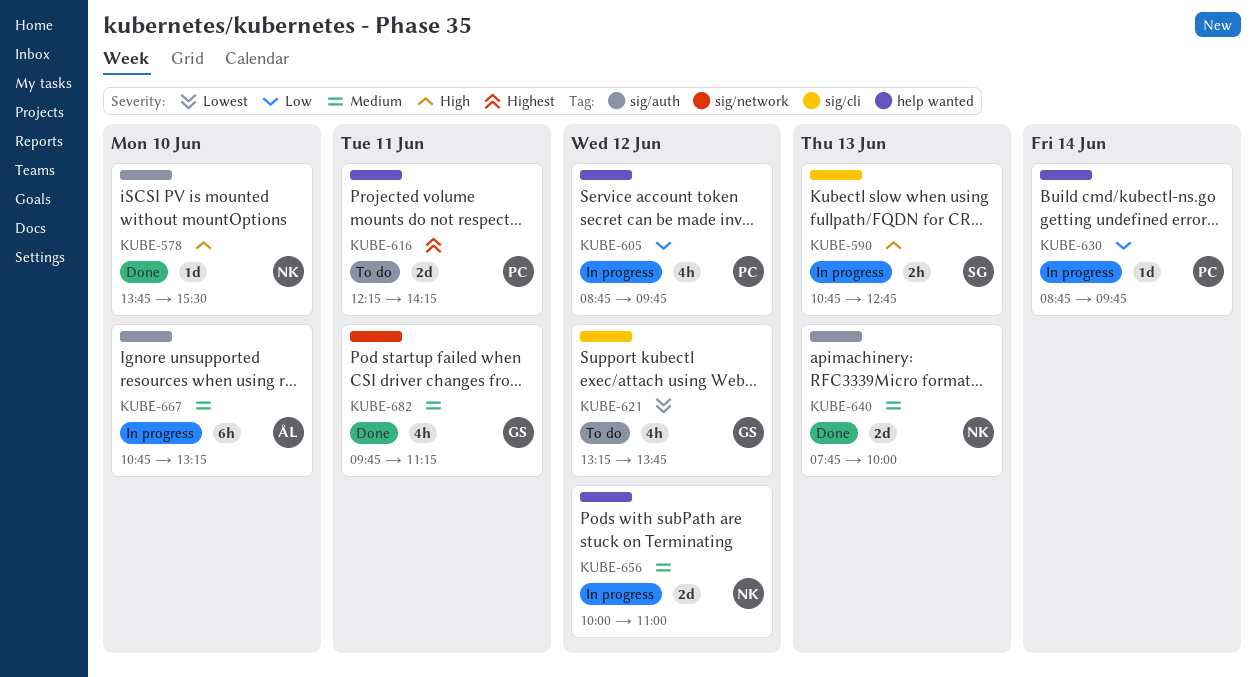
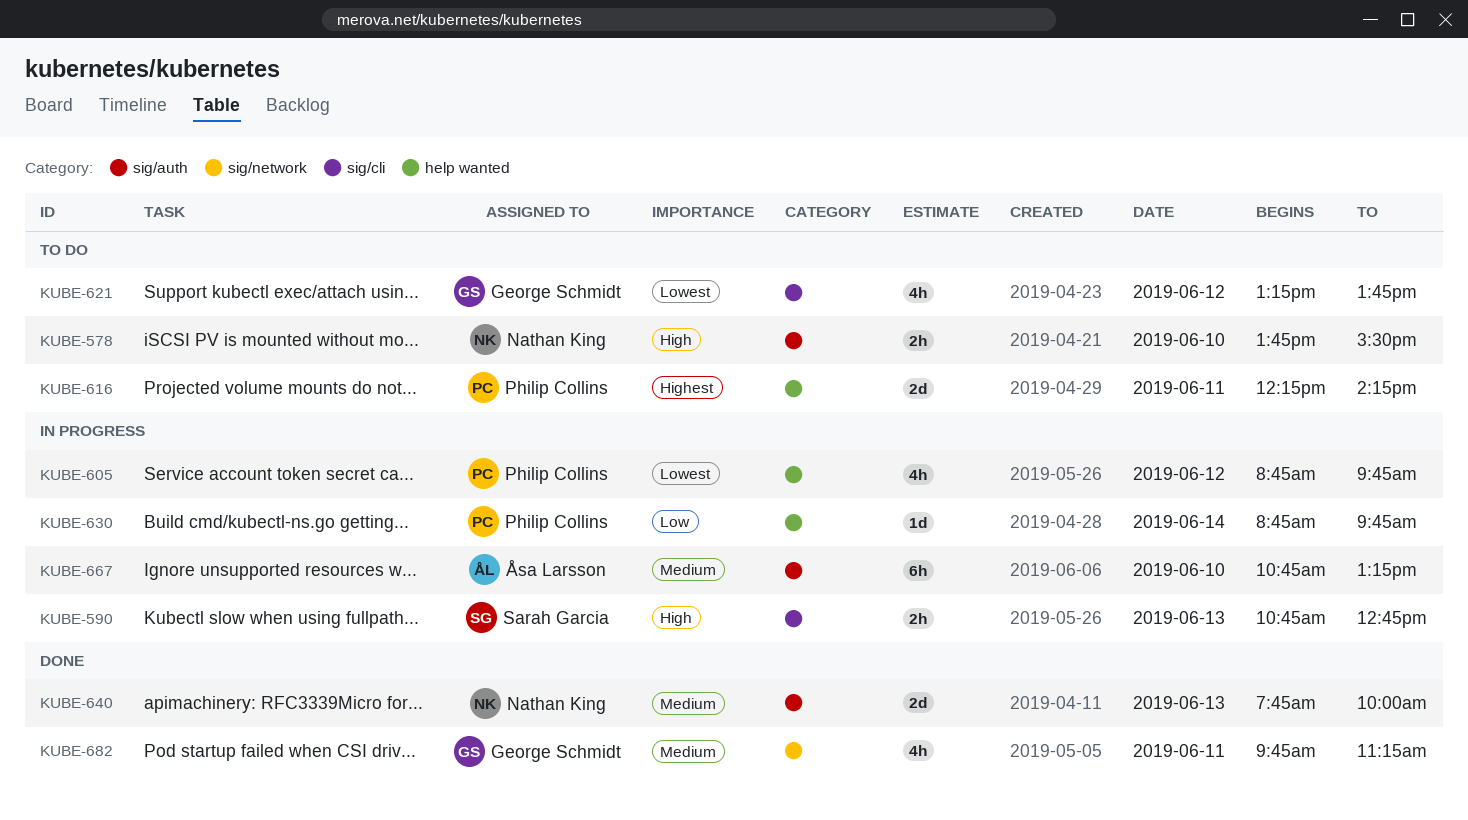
KUBE-578, status: Done -> To do
KUBE-578, estimate: 1d -> 2h
KUBE-605, priority: Low -> Lowest
KUBE-656: present -> none

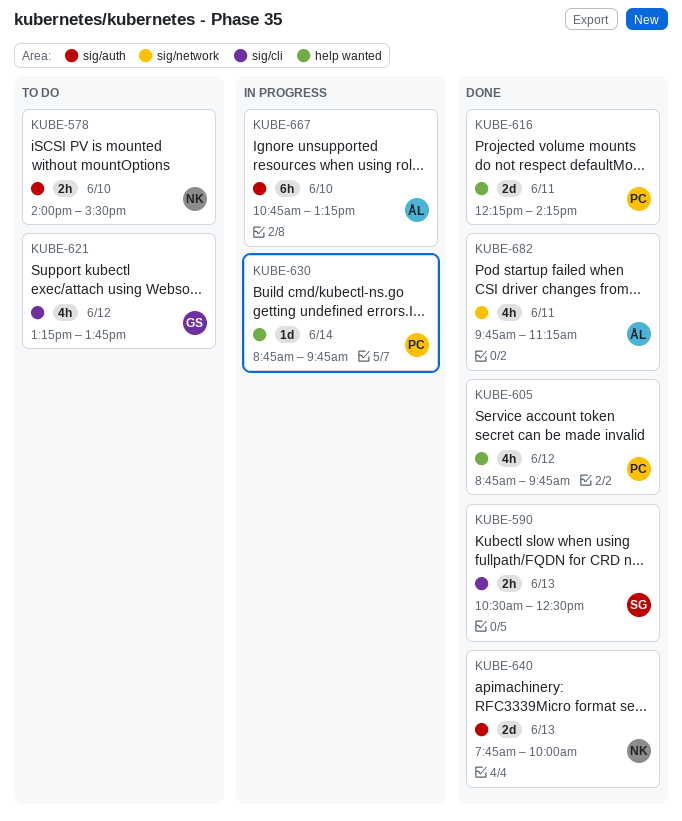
KUBE-578, begins: 13:45 -> 14:00
KUBE-590, status: In progress -> Done
KUBE-590, begins: 10:45 -> 10:30
KUBE-590, ends: 12:45 -> 12:30
KUBE-605, status: In progress -> Done
KUBE-616, status: To do -> Done
KUBE-682, owner: George Schmidt -> Åsa Larsson

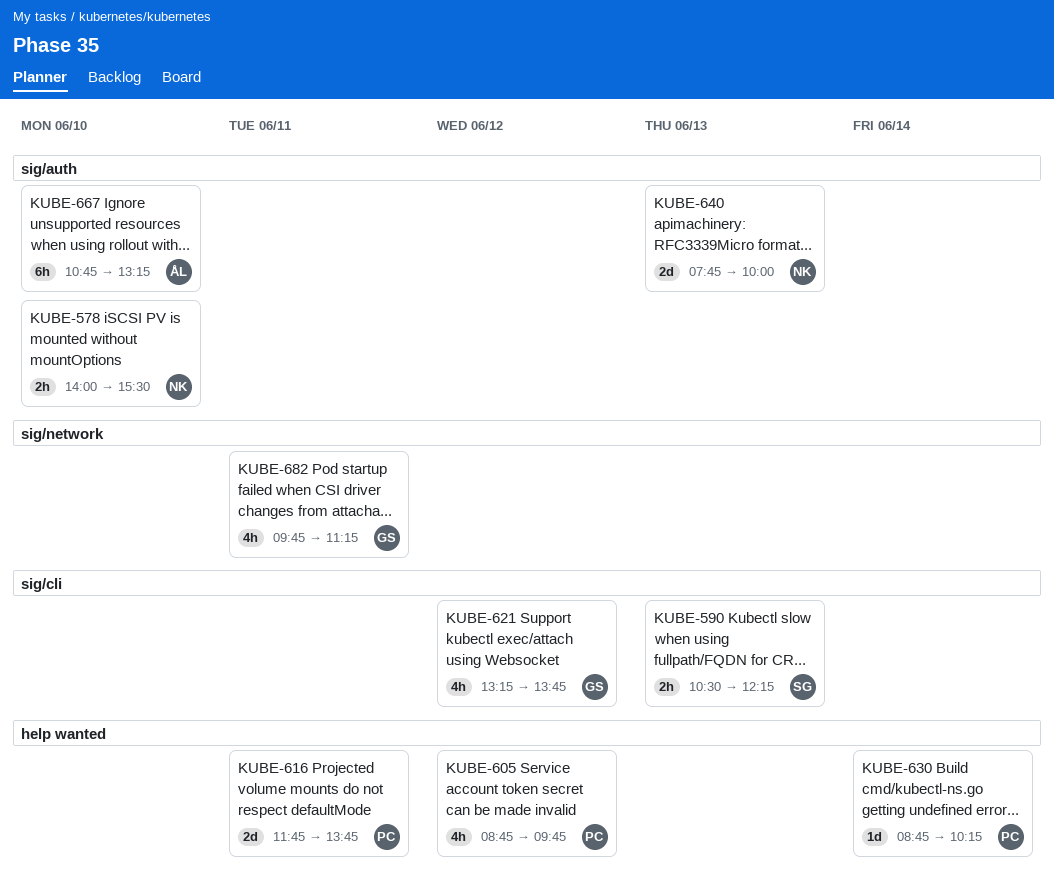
KUBE-590, ends: 12:30 -> 12:15
KUBE-616, begins: 12:15 -> 11:45
KUBE-616, ends: 14:15 -> 13:45
KUBE-630, ends: 09:45 -> 10:15
KUBE-682, owner: ÅL -> GS

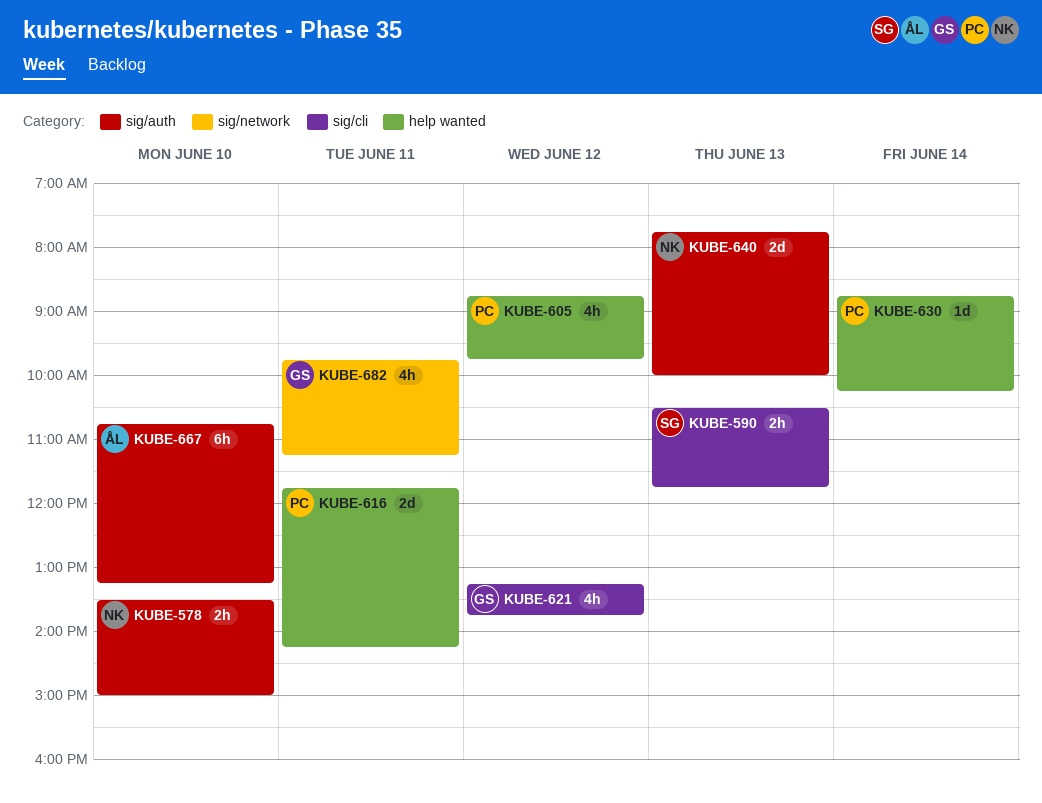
KUBE-578, begins: 14:00 -> 13:30
KUBE-578, ends: 15:30 -> 15:00
KUBE-590, ends: 12:15 -> 11:45
KUBE-616, ends: 13:45 -> 14:15

